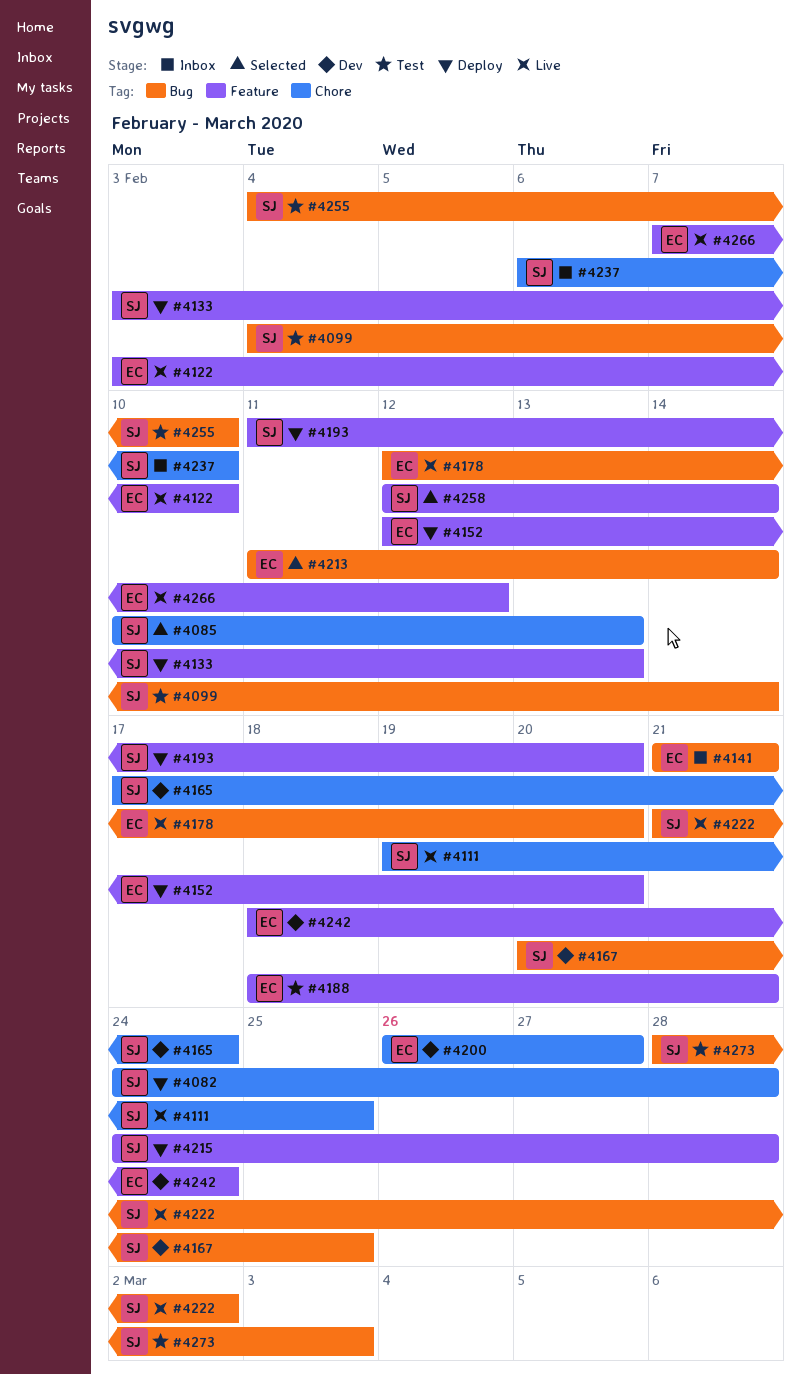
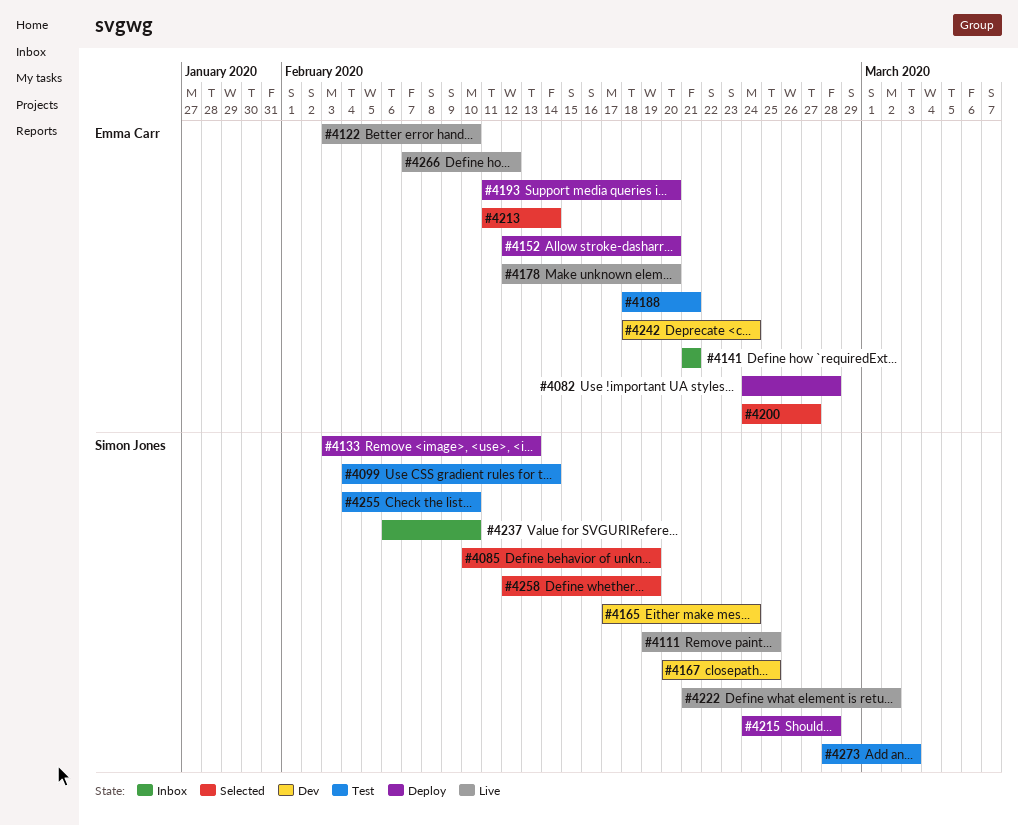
#4082, owner: Simon Jones -> Emma Carr
#4085, due: Feb 13 -> Feb 19
#4193, owner: Simon Jones -> Emma Carr
#4200, status: Dev -> Selected
#4200, start: Feb 26 -> Feb 24
#4258, due: Feb 14 -> Feb 19

